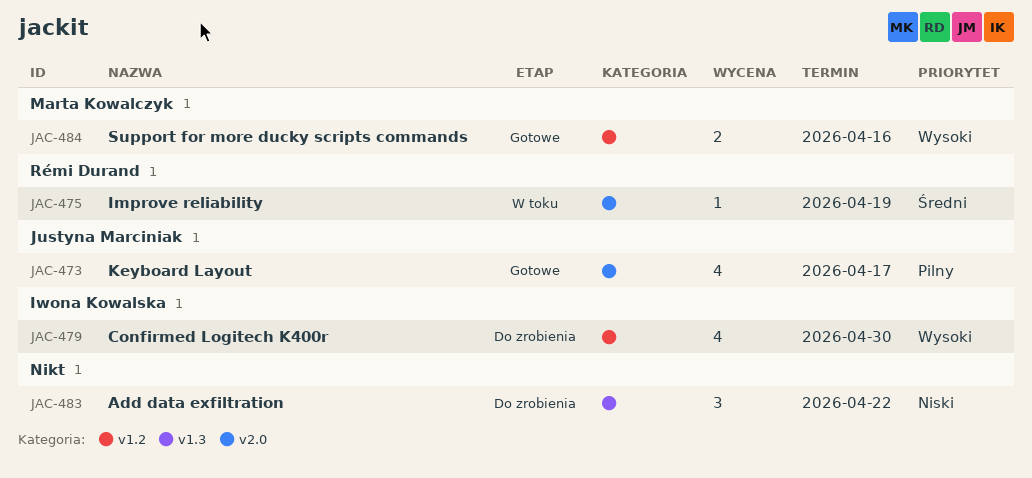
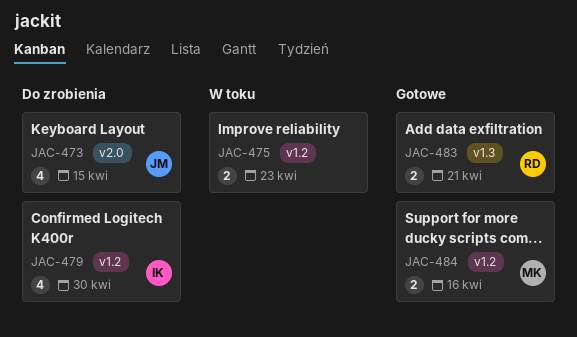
JAC-473, status: Gotowe -> Do zrobienia
JAC-473, due: Apr 17 -> Apr 15
JAC-475, owner: Rémi Durand -> none
JAC-475, label: v2.0 -> v1.2
JAC-475, estimate: 1 -> 2
JAC-475, due: Apr 19 -> Apr 23
JAC-483, status: Do zrobienia -> Gotowe
JAC-483, owner: none -> Rémi Durand
JAC-483, estimate: 3 -> 2
JAC-483, due: Apr 22 -> Apr 21

